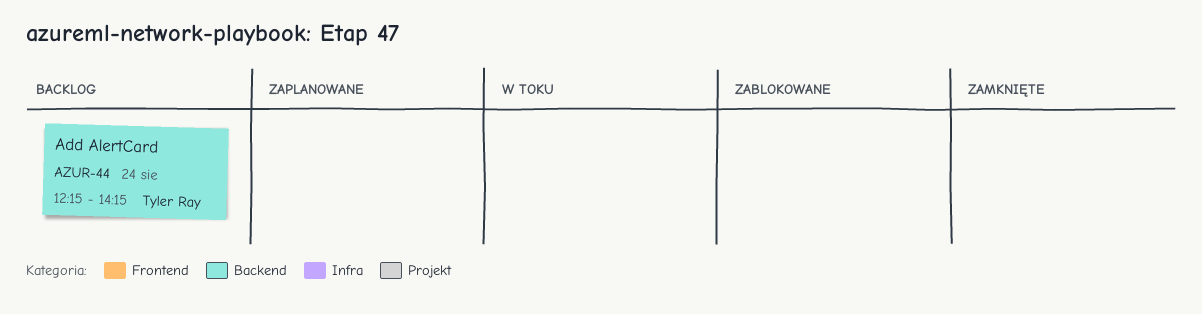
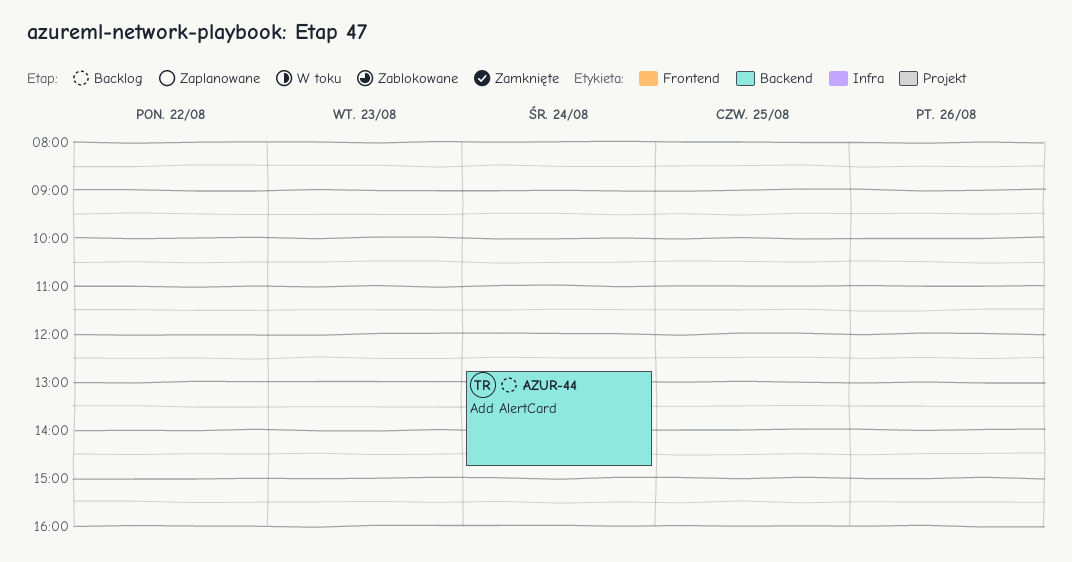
AZUR-44, begins: 12:15 -> 12:45
AZUR-44, ends: 14:15 -> 14:45

